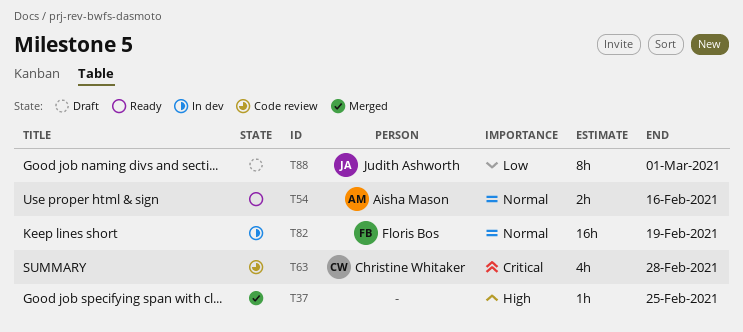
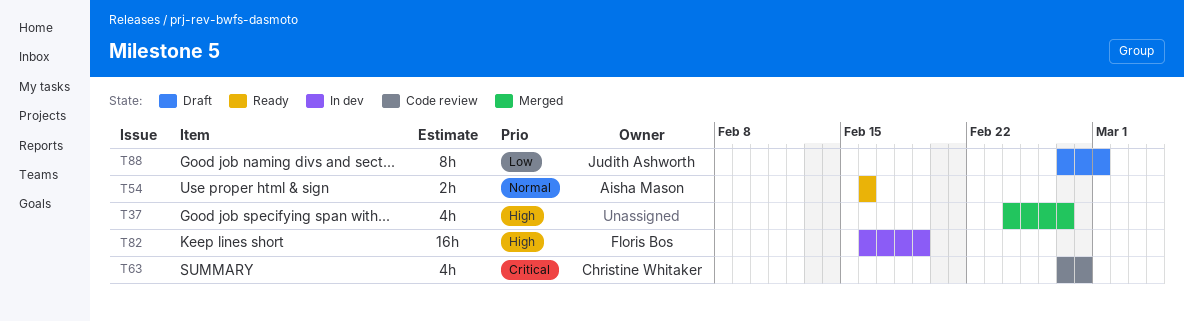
T37, estimate: 1h -> 4h
T37, due: Feb 25 -> Feb 27
T82, priority: Normal -> High

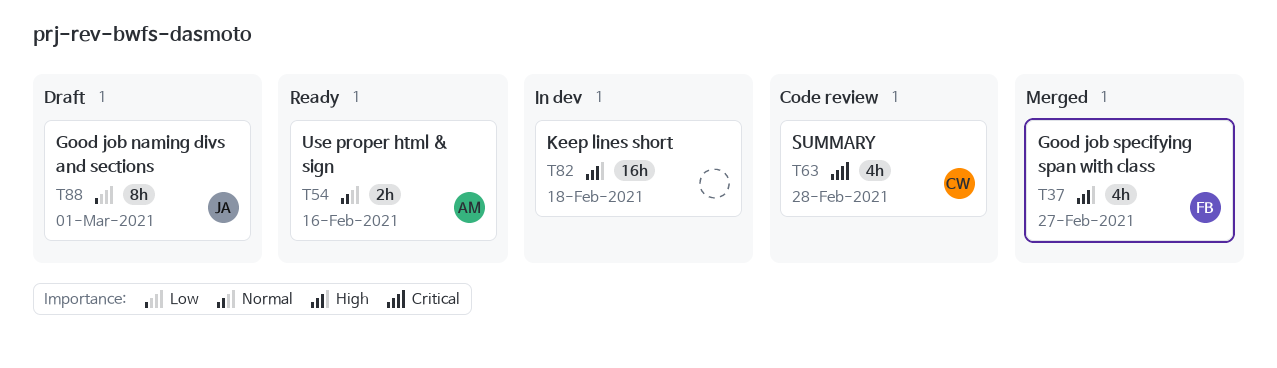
T37, owner: none -> Floris Bos
T82, owner: Floris Bos -> none
T82, due: Feb 19 -> Feb 18

